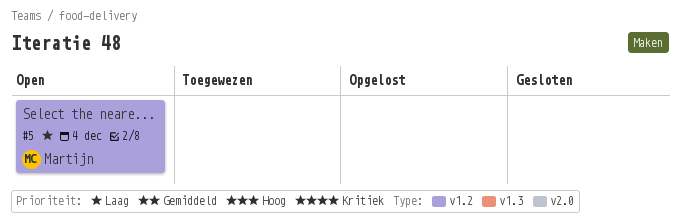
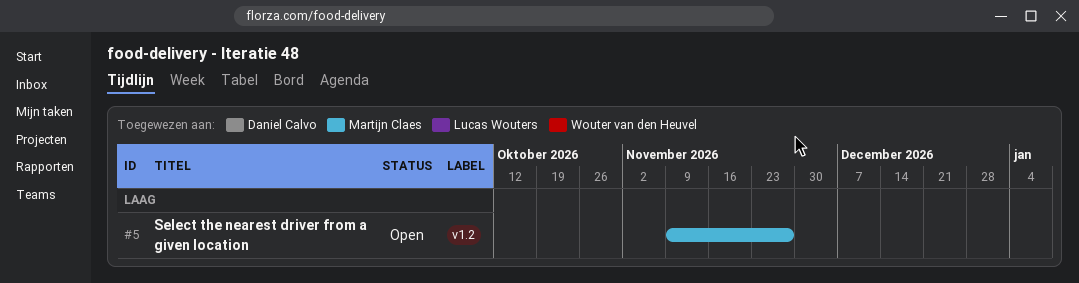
#5, due: Dec 4 -> Nov 27

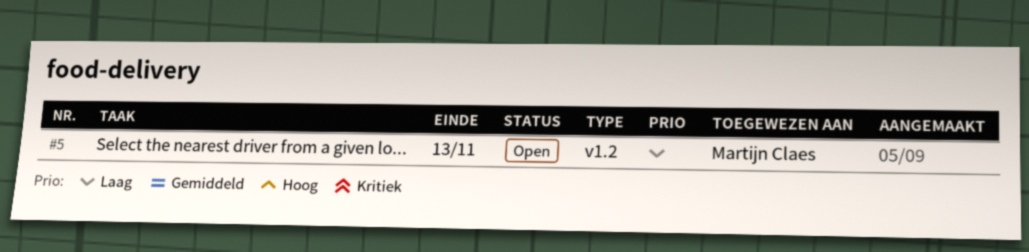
#5, due: Nov 27 -> Nov 13

